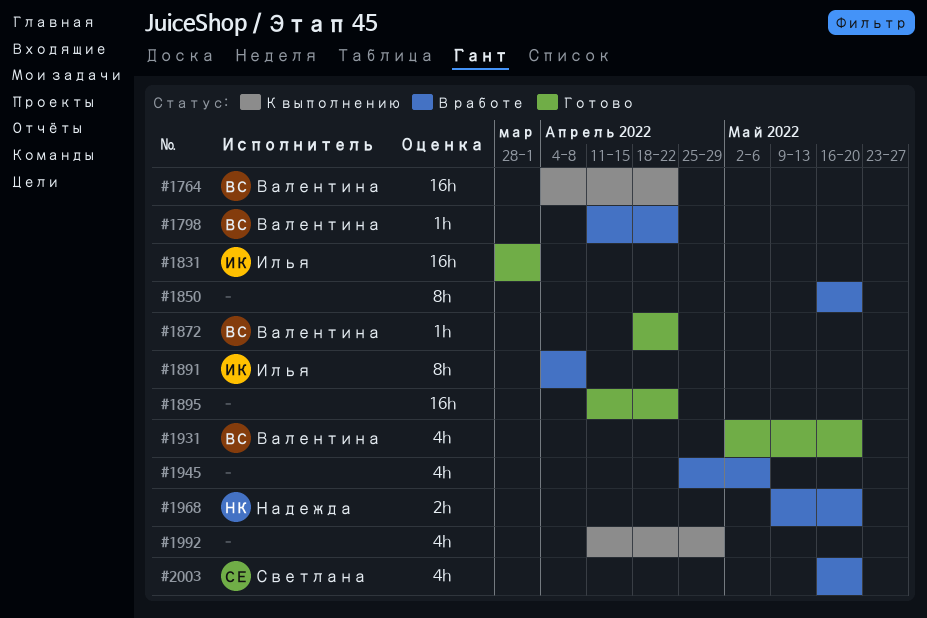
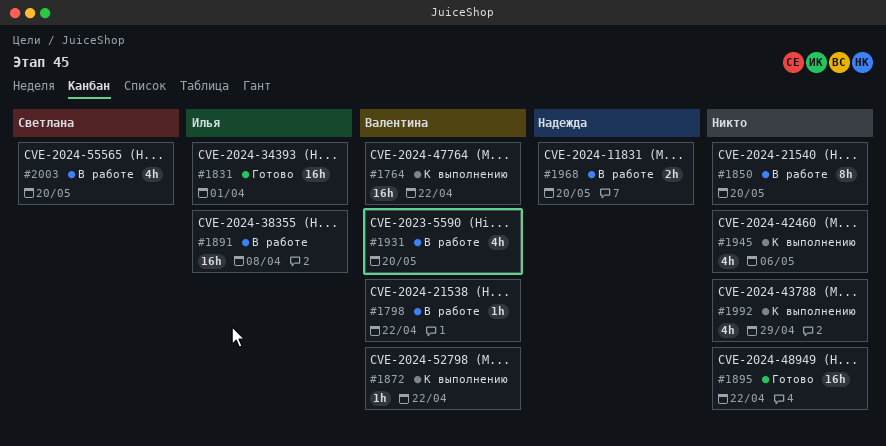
#1872, status: Готово -> К выполнению
#1891, estimate: 8h -> 16h
#1931, status: Готово -> В работе
#1945, status: В работе -> К выполнению

